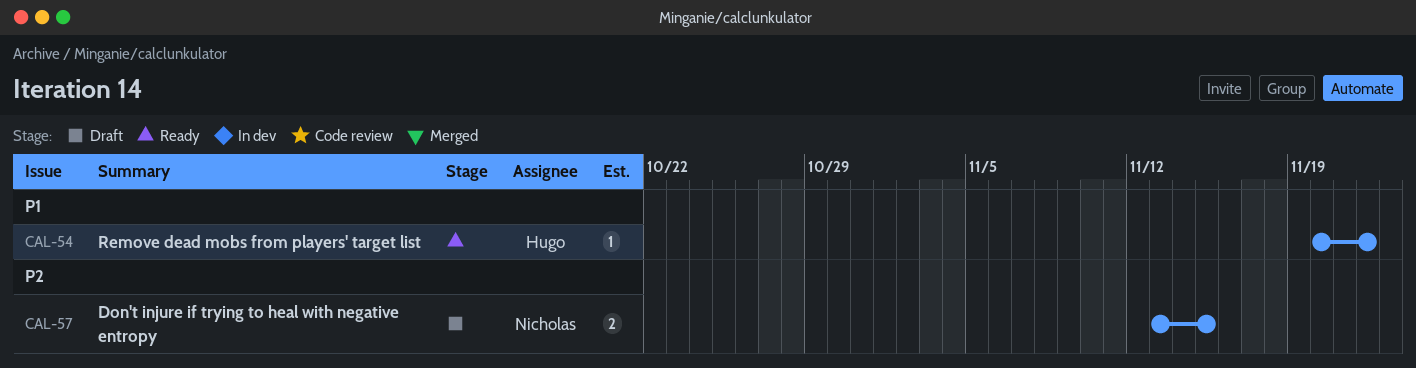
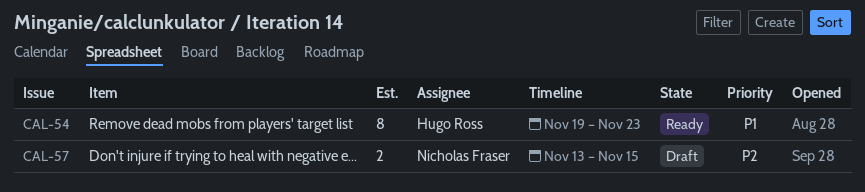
CAL-54, estimate: 1 -> 8
CAL-54, start: Nov 20 -> Nov 19
CAL-54, due: Nov 22 -> Nov 23

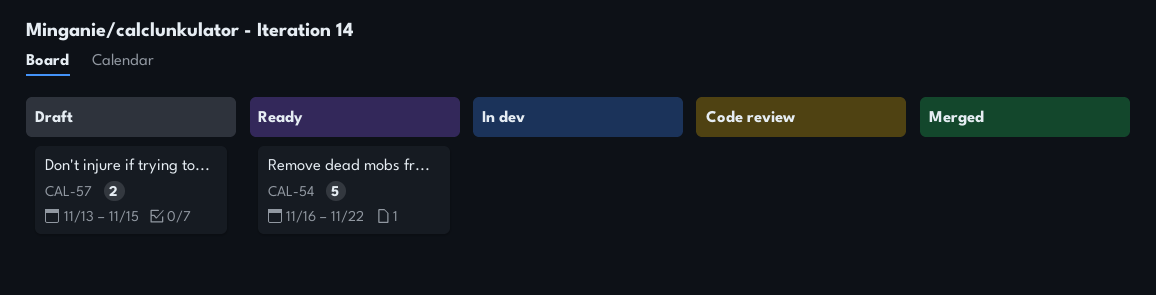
CAL-54, estimate: 8 -> 5
CAL-54, start: Nov 19 -> Nov 16
CAL-54, due: Nov 23 -> Nov 22

